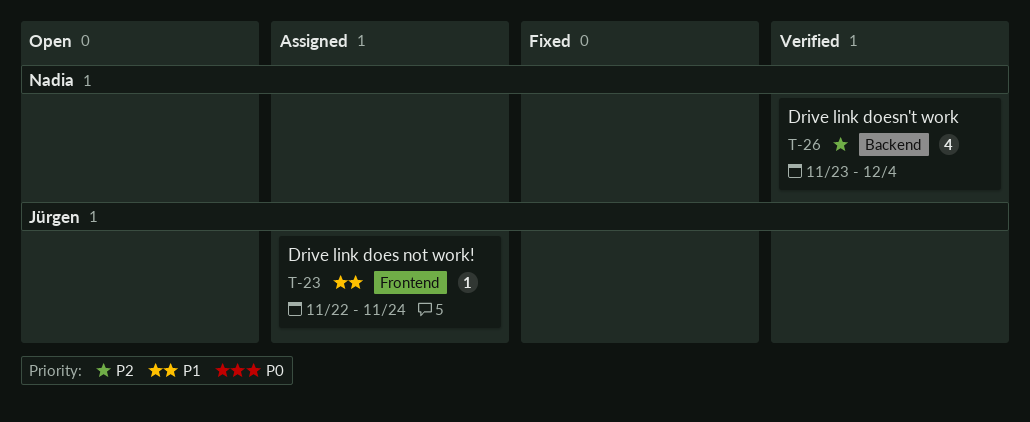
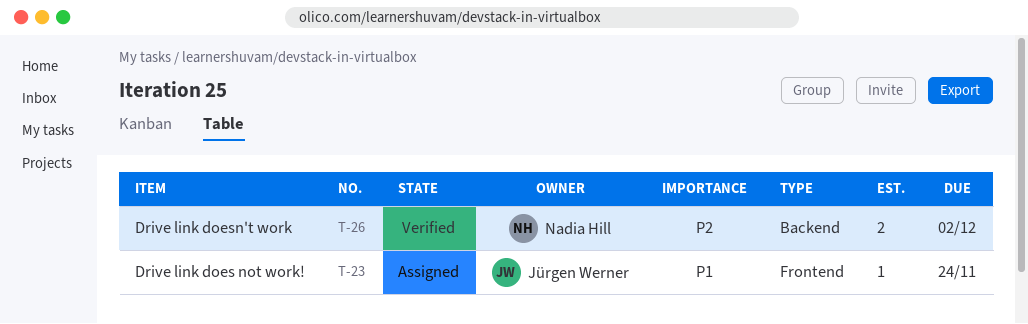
T-26, estimate: 4 -> 2
T-26, due: Dec 4 -> Dec 2

